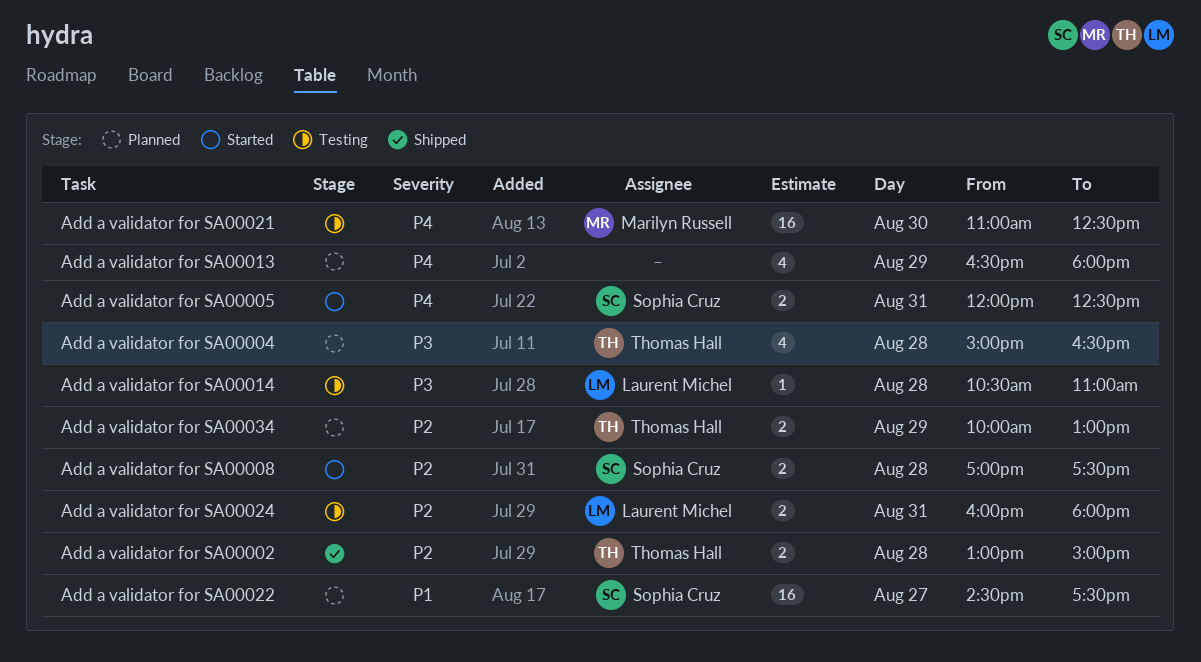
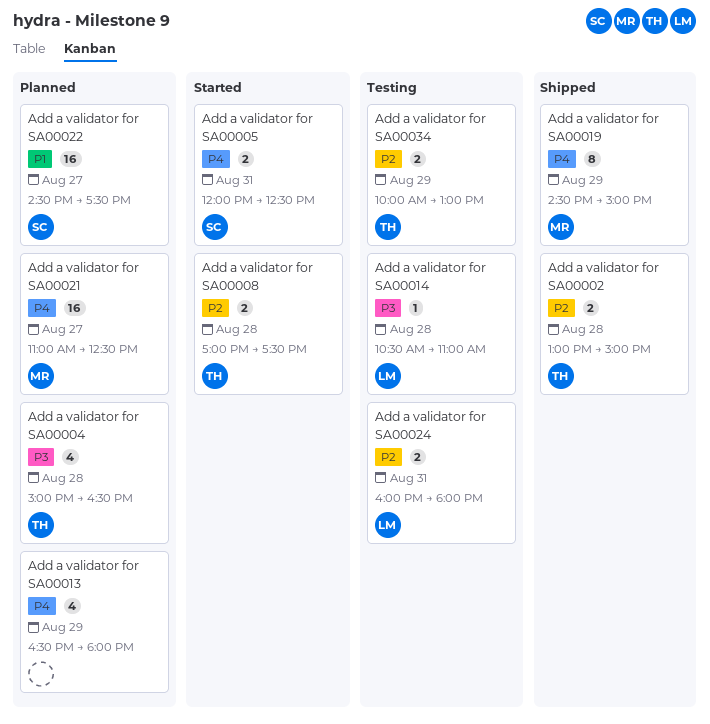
Add a validator for SA00008, owner: Sophia Cruz -> Thomas Hall
Add a validator for SA00019: none -> present
Add a validator for SA00021, status: Testing -> Planned
Add a validator for SA00021, day: Aug 30 -> Aug 27
Add a validator for SA00034, status: Planned -> Testing

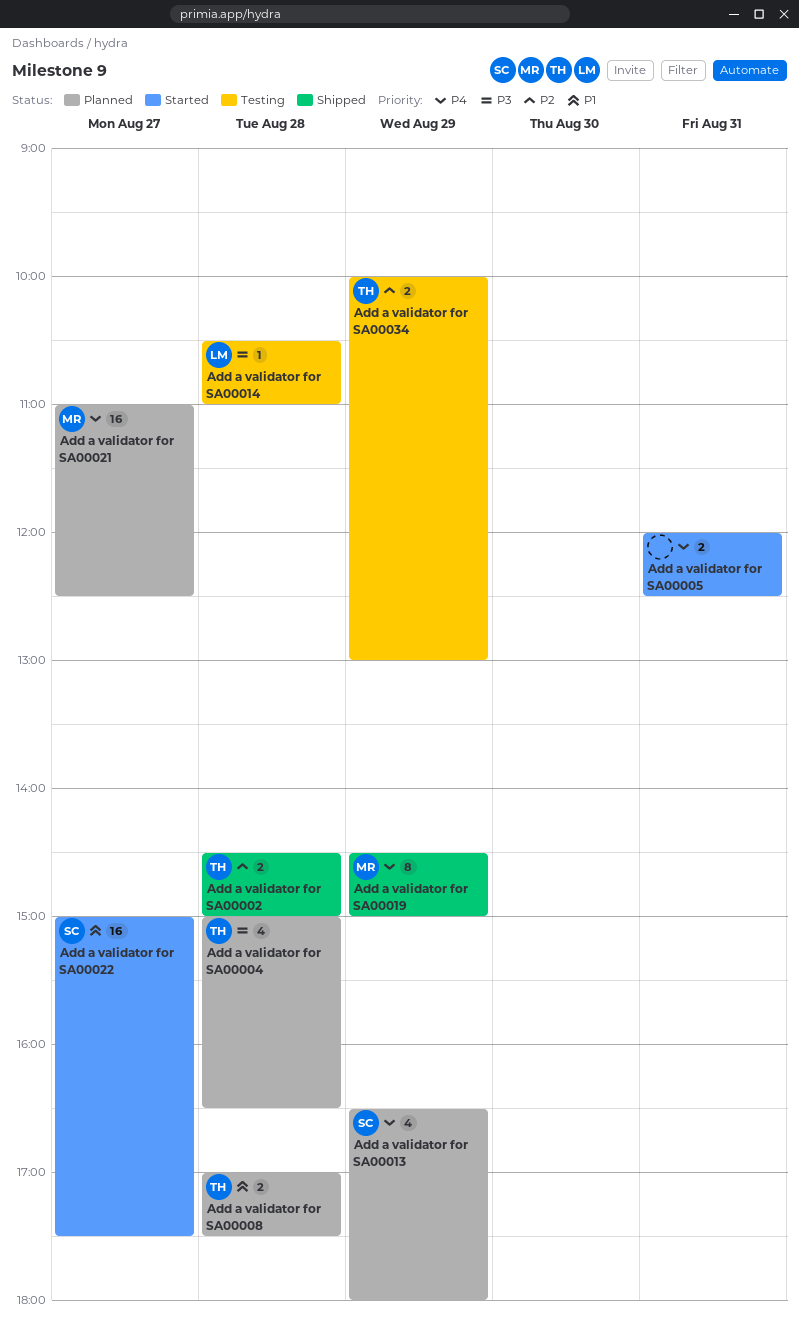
Add a validator for SA00002, begins: 13:00 -> 14:30
Add a validator for SA00005, owner: SC -> none
Add a validator for SA00008, status: Started -> Planned
Add a validator for SA00008, priority: P2 -> P1
Add a validator for SA00013, owner: none -> SC
Add a validator for SA00022, status: Planned -> Started
Add a validator for SA00022, begins: 14:30 -> 15:00
Add a validator for SA00024: present -> none

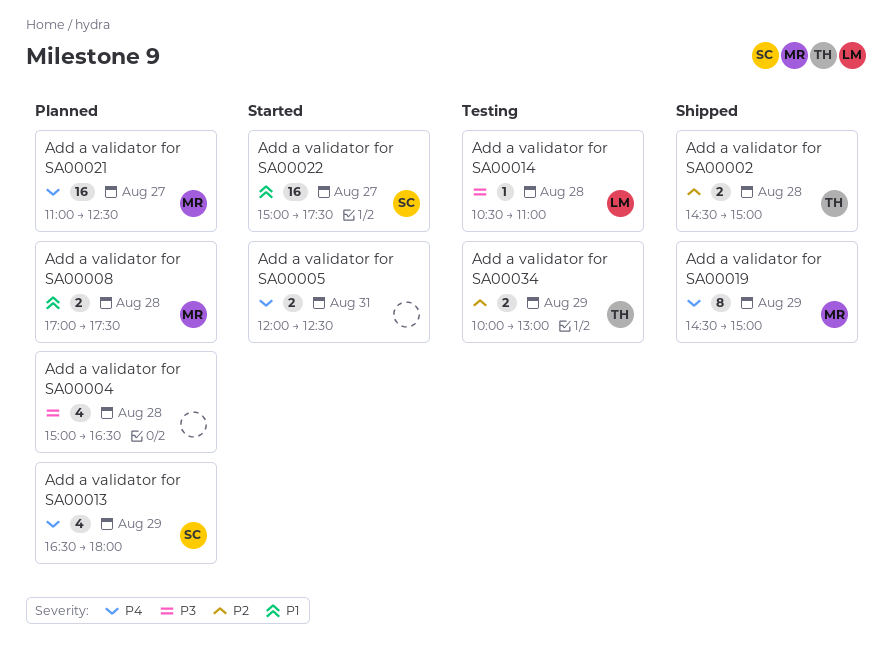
Add a validator for SA00004, owner: TH -> none
Add a validator for SA00008, owner: TH -> MR

